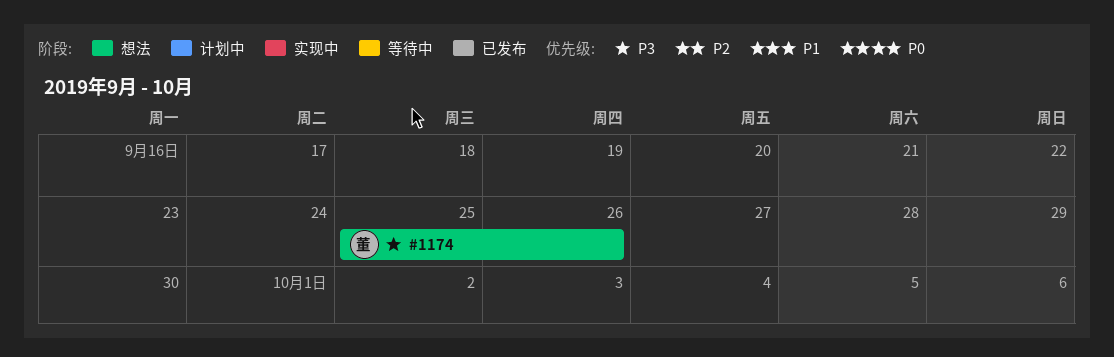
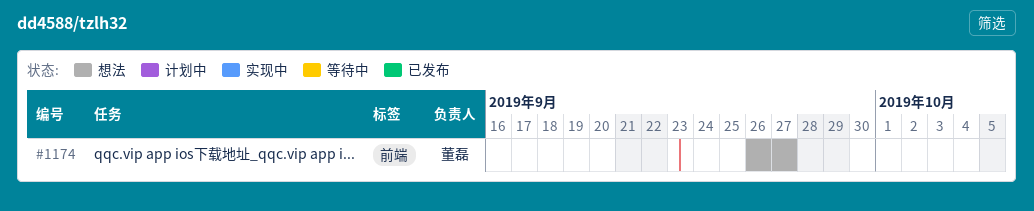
#1174, start: Sep 25 -> Sep 26
#1174, due: Sep 26 -> Sep 27

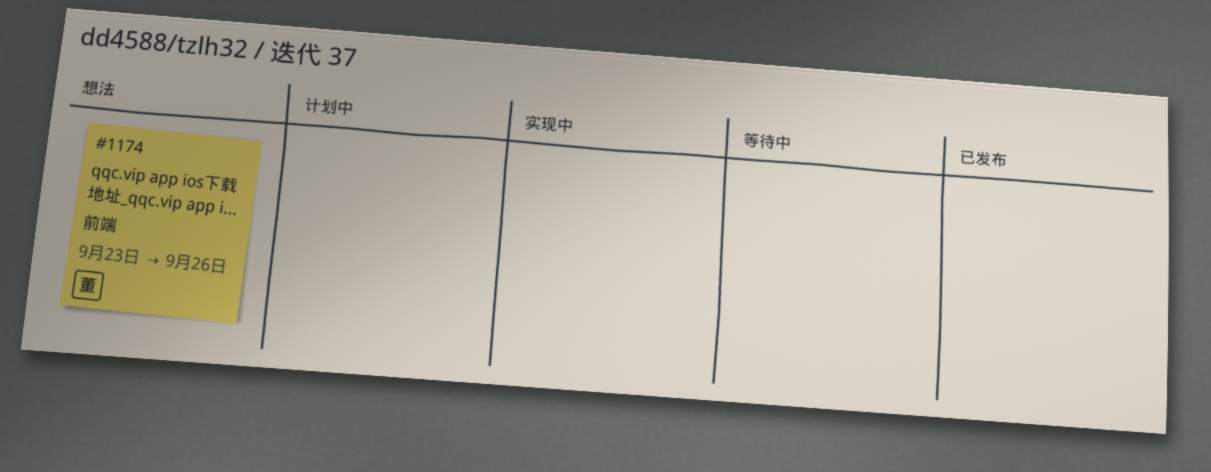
#1174, start: Sep 26 -> Sep 23
#1174, due: Sep 27 -> Sep 26

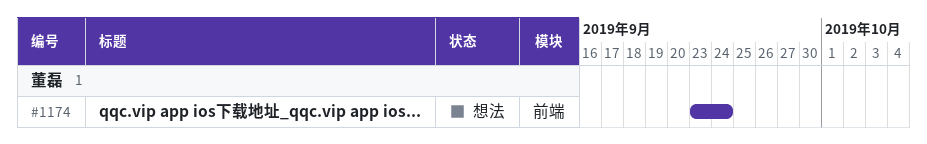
#1174, due: Sep 26 -> Sep 24

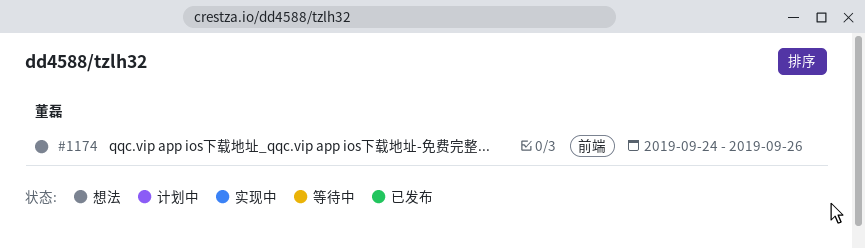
#1174, start: Sep 23 -> Sep 24
#1174, due: Sep 24 -> Sep 26

